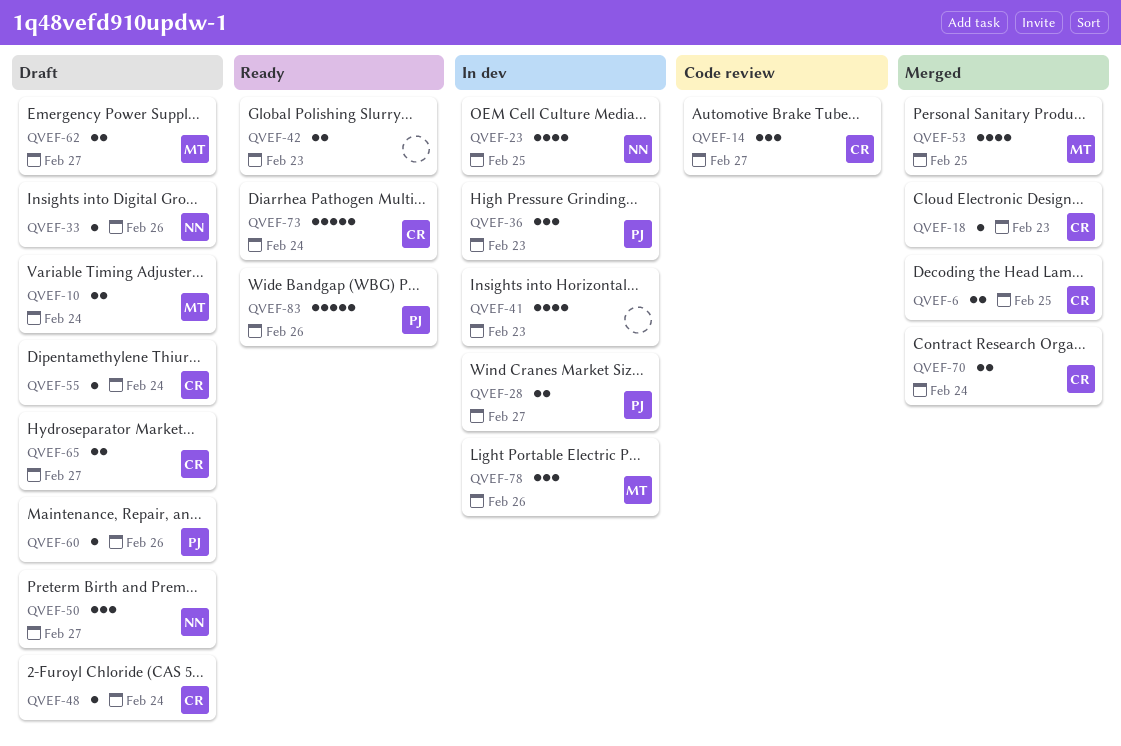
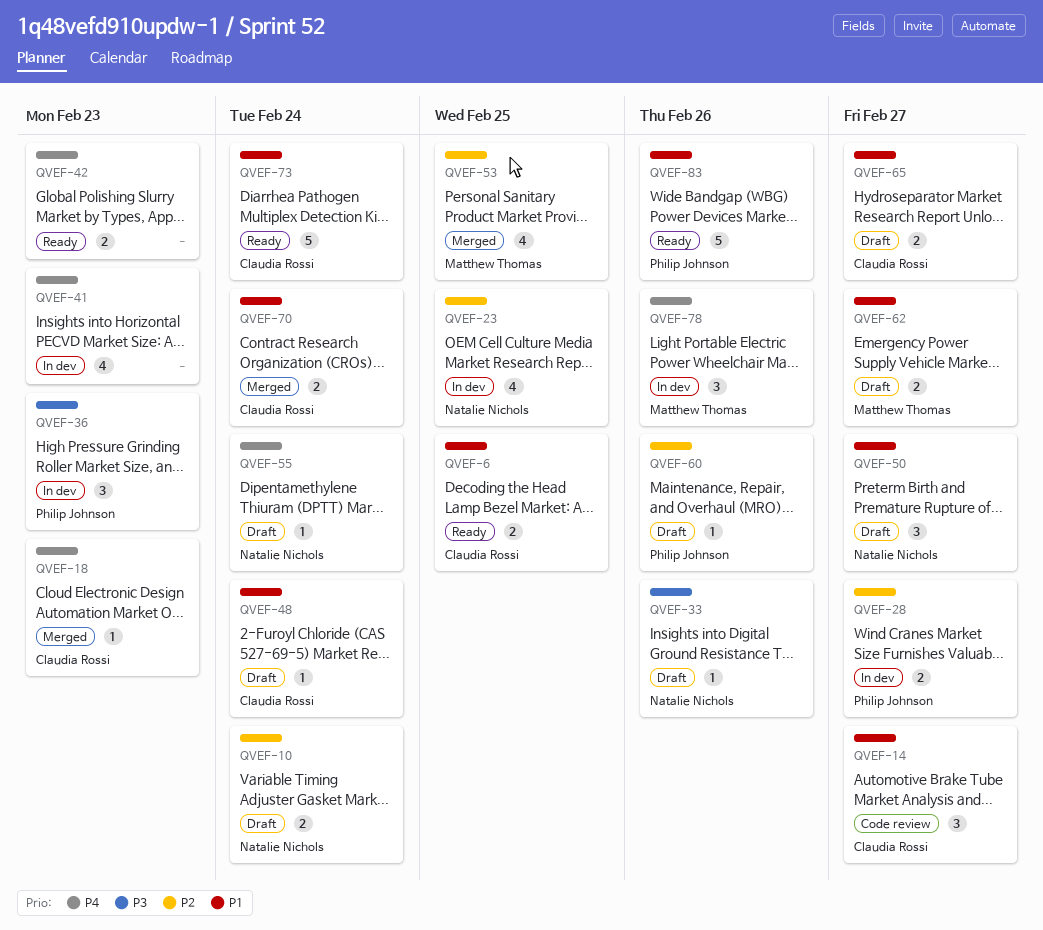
QVEF-6, status: Merged -> Ready
QVEF-10, owner: Matthew Thomas -> Natalie Nichols
QVEF-55, owner: Claudia Rossi -> Natalie Nichols

